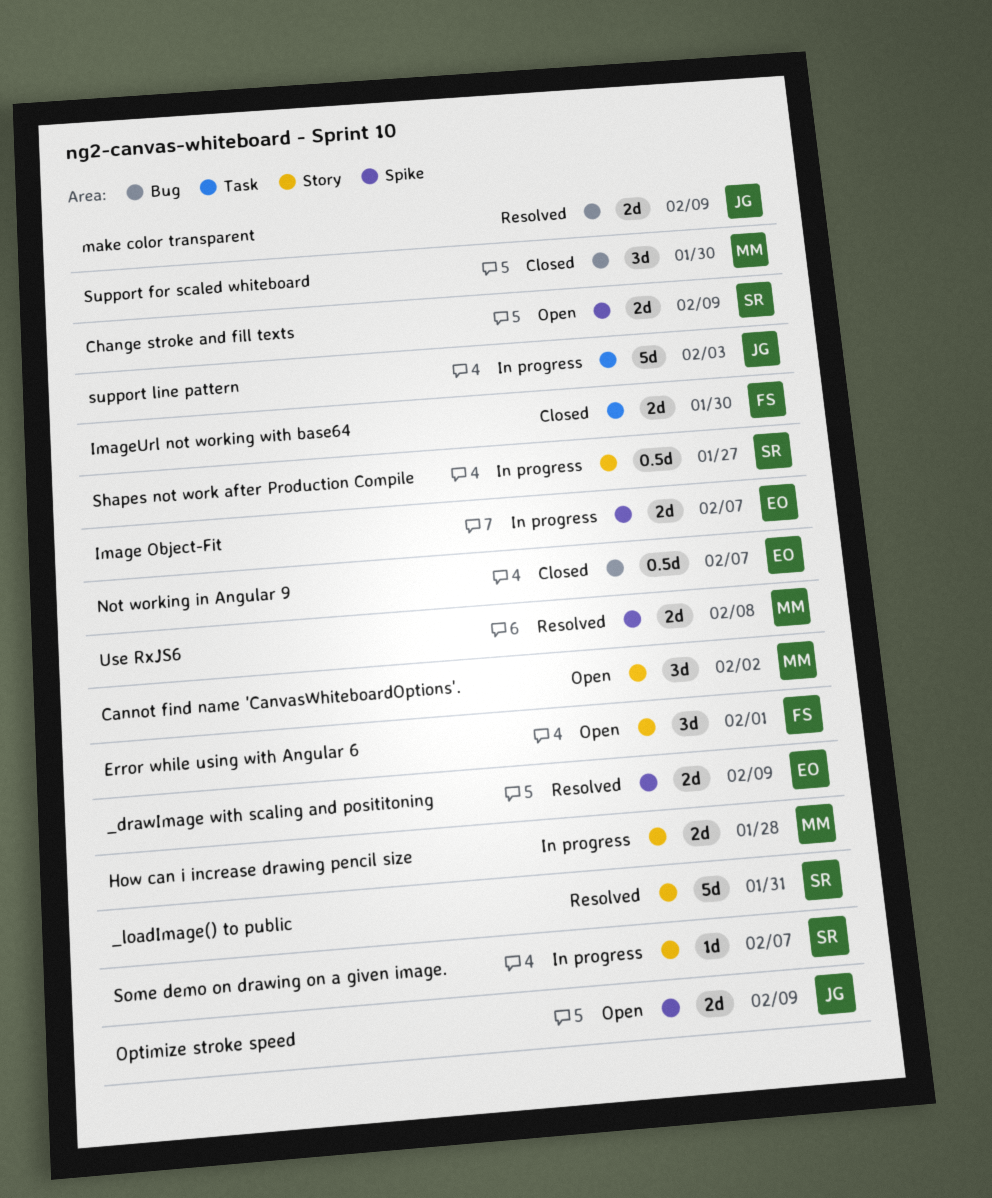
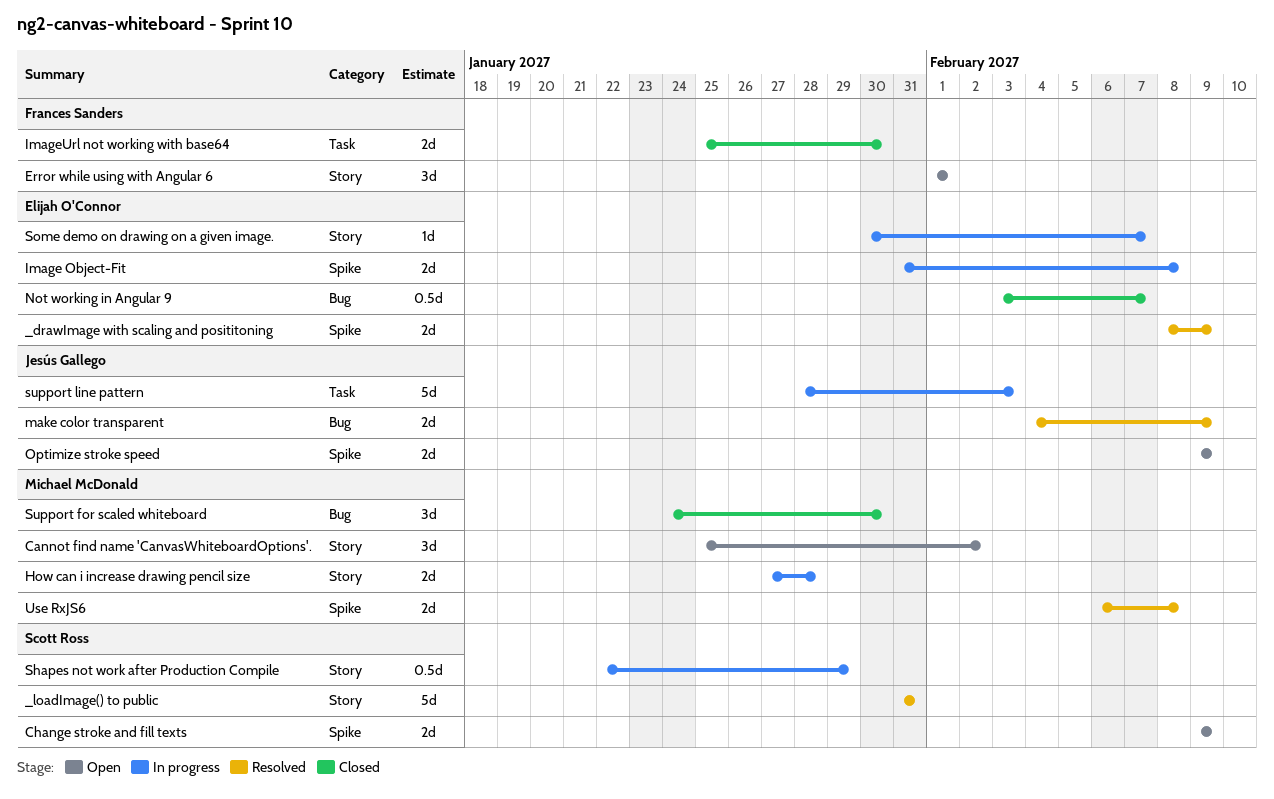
Image Object-Fit, due: Feb 7 -> Feb 8
Shapes not work after Production Compile, due: Jan 27 -> Jan 29
Some demo on drawing on a given image., owner: Scott Ross -> Elijah O'Connor

